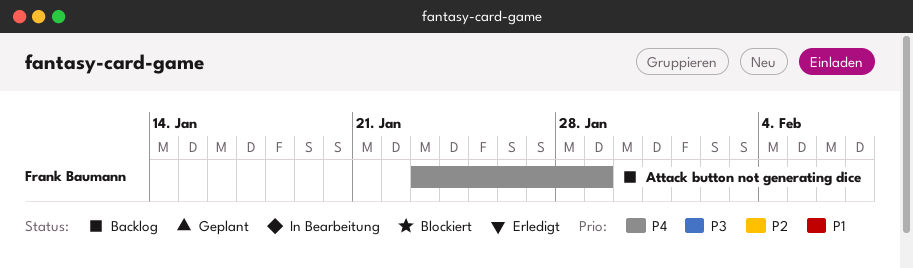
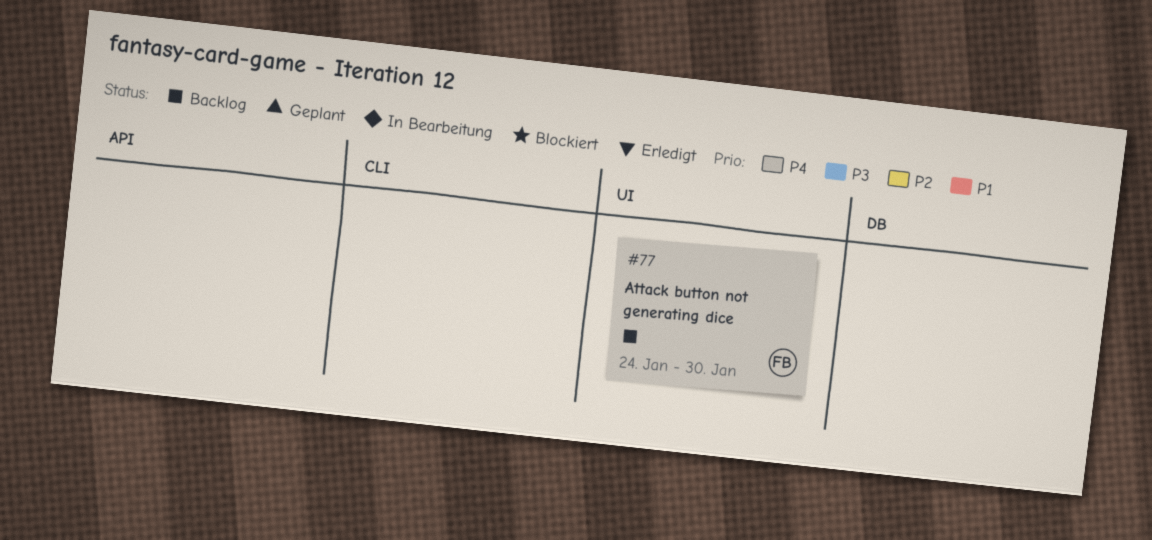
Attack button not generating dice, start: Jan 23 -> Jan 24
Attack button not generating dice, due: Jan 29 -> Jan 30

